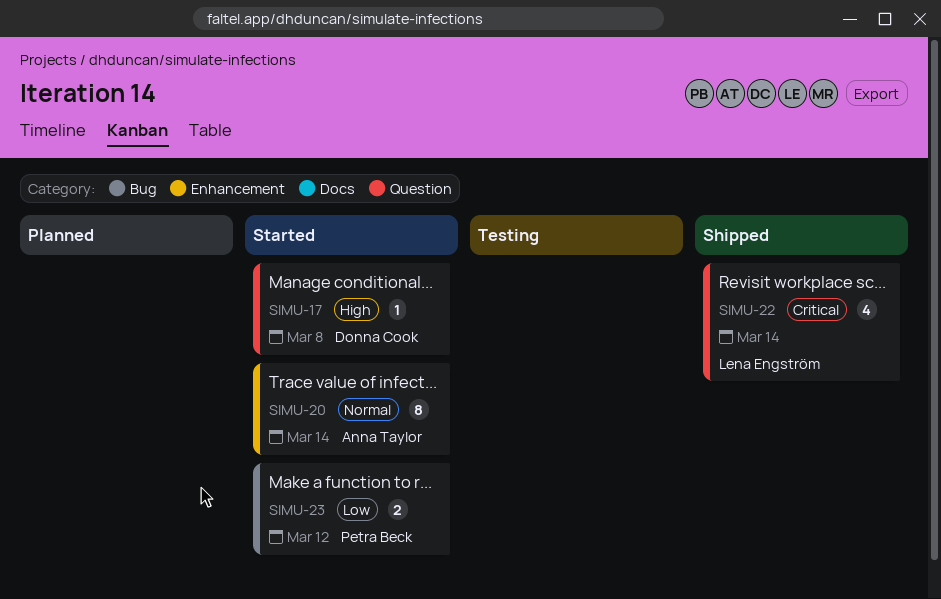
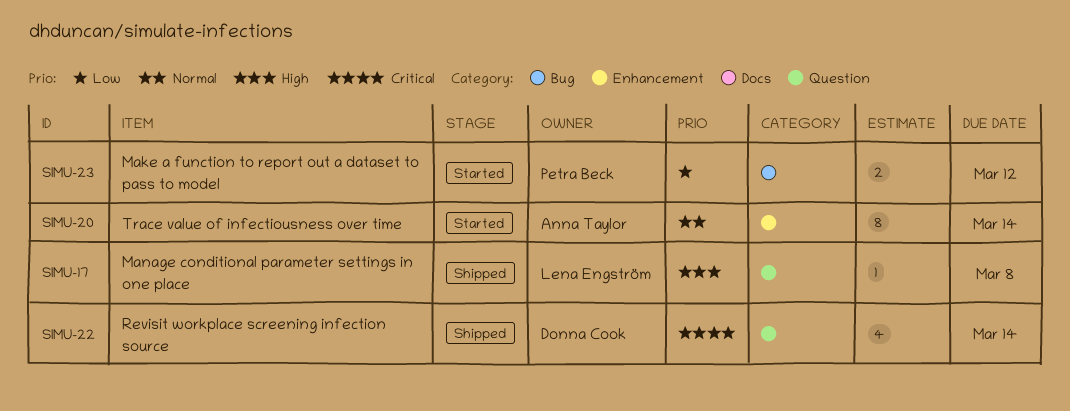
SIMU-17, status: Started -> Shipped
SIMU-17, owner: Donna Cook -> Lena Engström
SIMU-22, owner: Lena Engström -> Donna Cook

